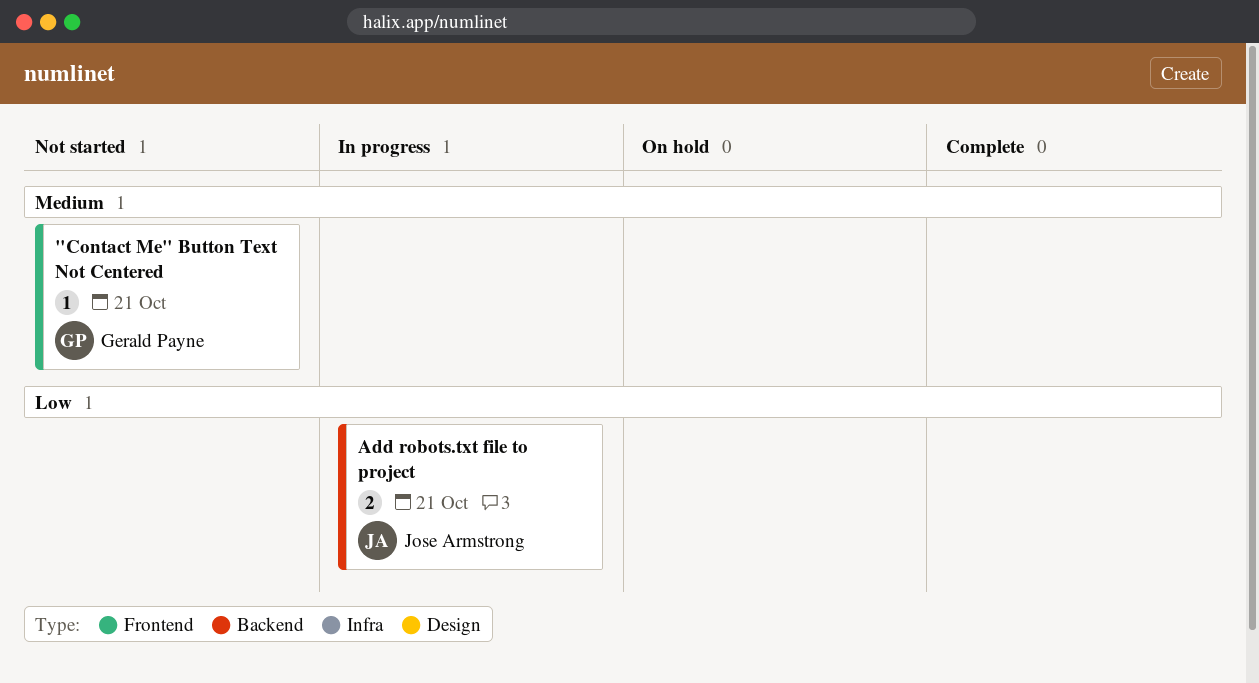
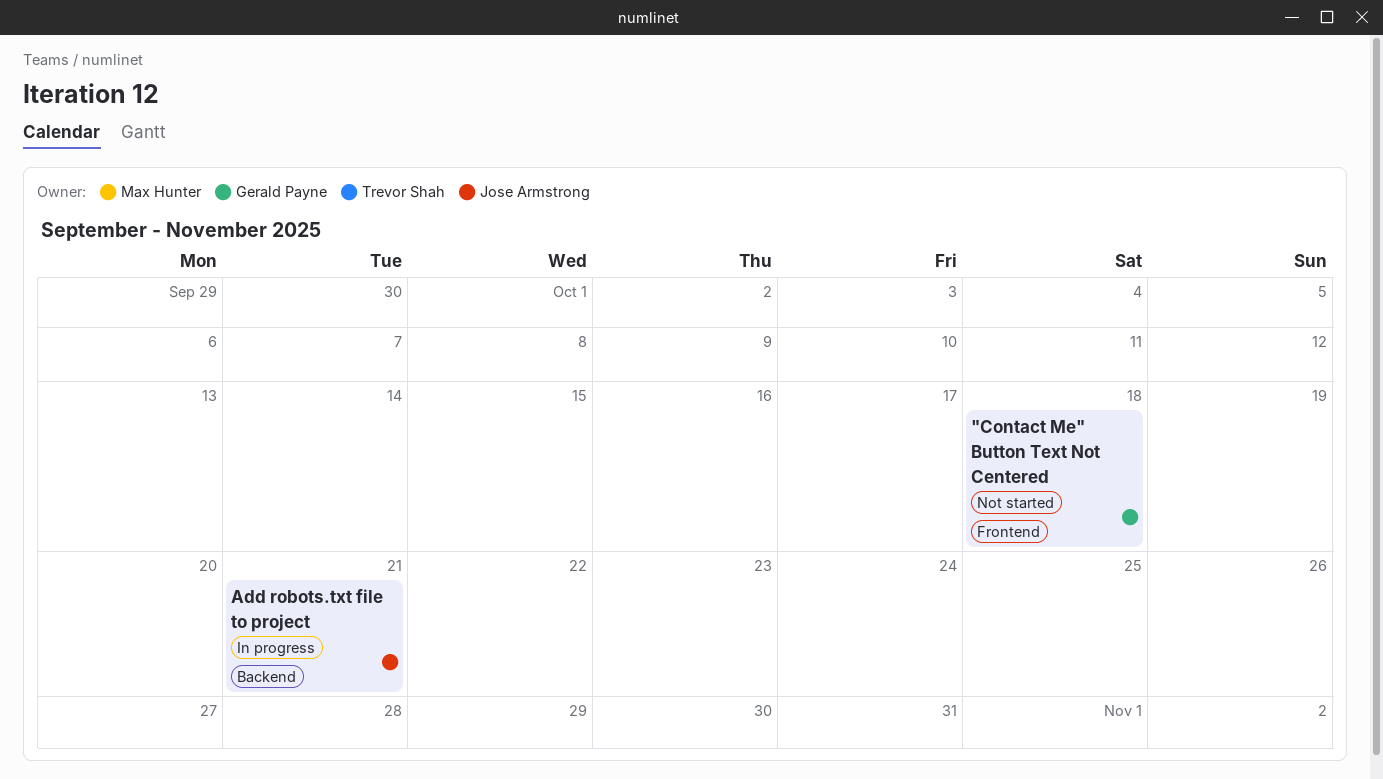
"Contact Me" Button Text Not Centered, due: Oct 21 -> Oct 18

